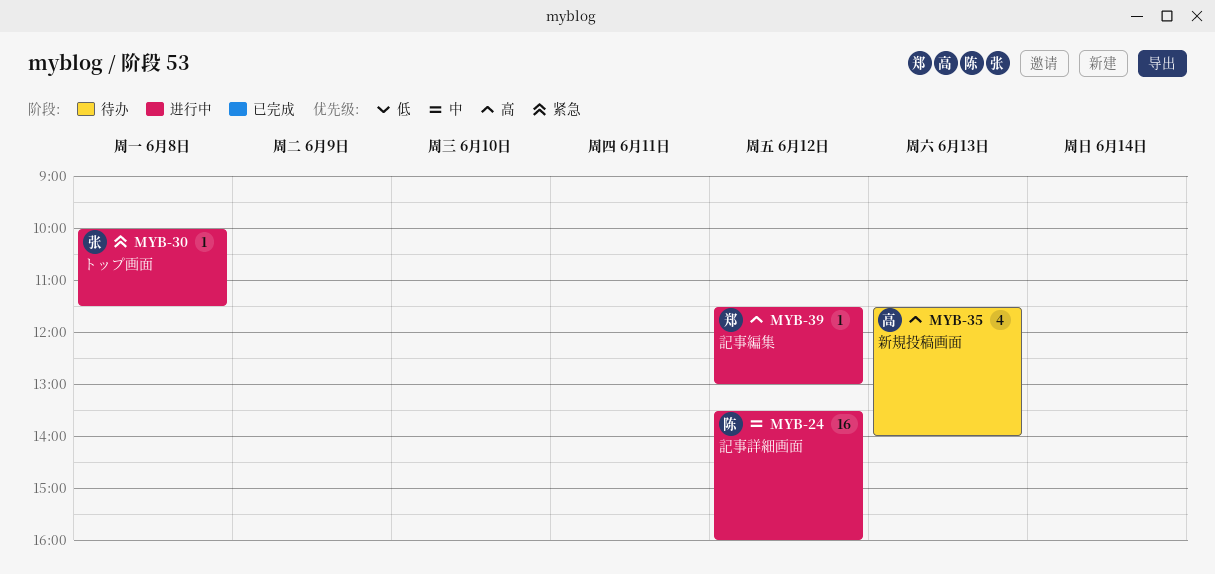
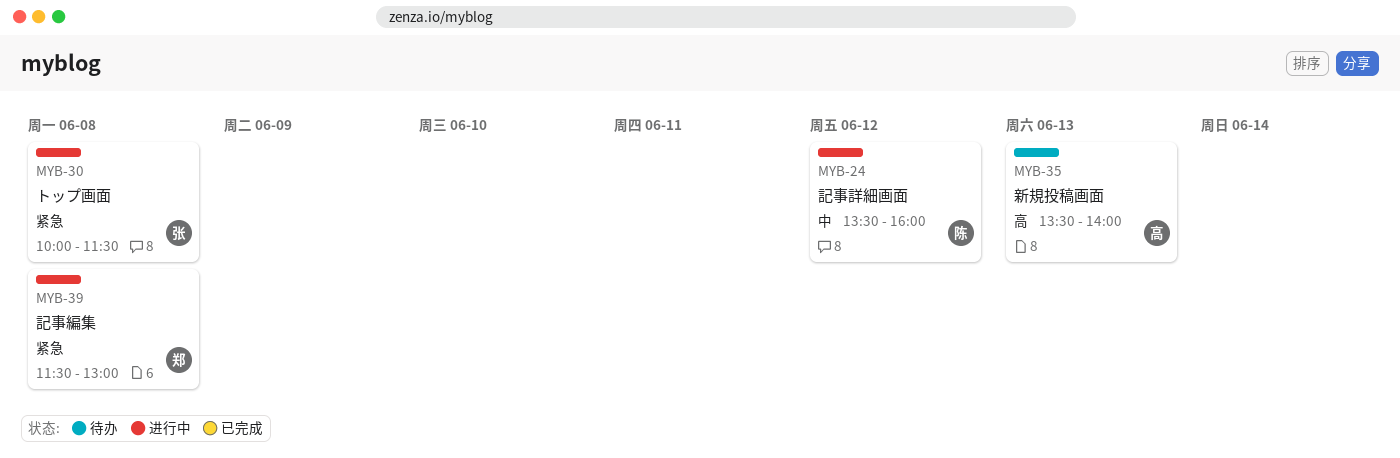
MYB-35, begins: 11:30 -> 13:30
MYB-39, priority: 高 -> 紧急
MYB-39, day: Jun 12 -> Jun 8

